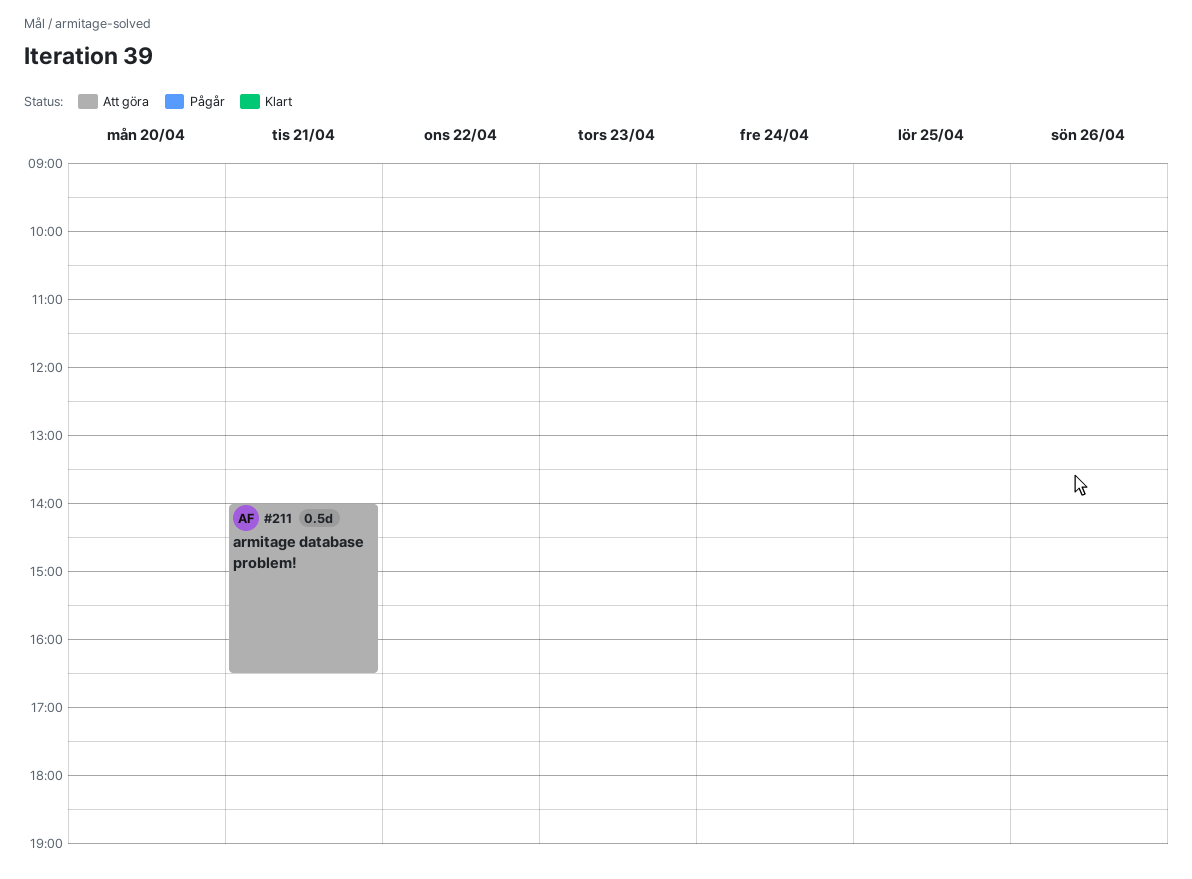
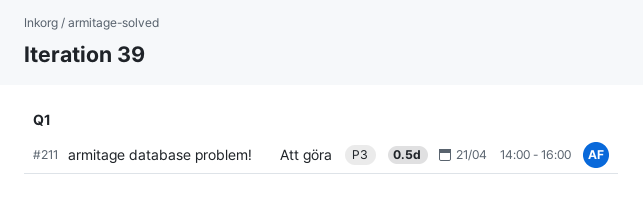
#211, ends: 16:30 -> 16:00

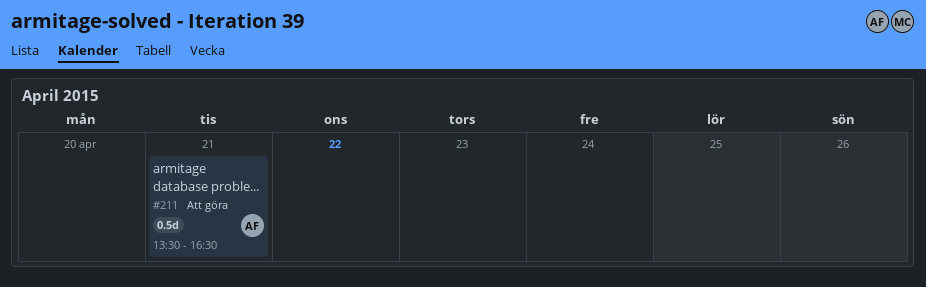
#211, begins: 14:00 -> 13:30
#211, ends: 16:00 -> 16:30

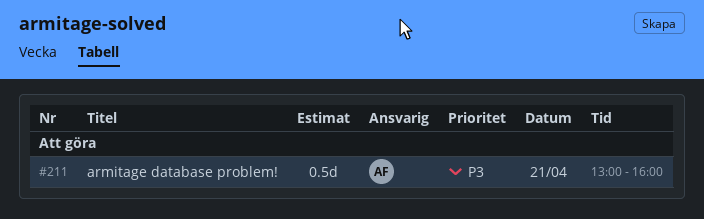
#211, begins: 13:30 -> 13:00
#211, ends: 16:30 -> 16:00

